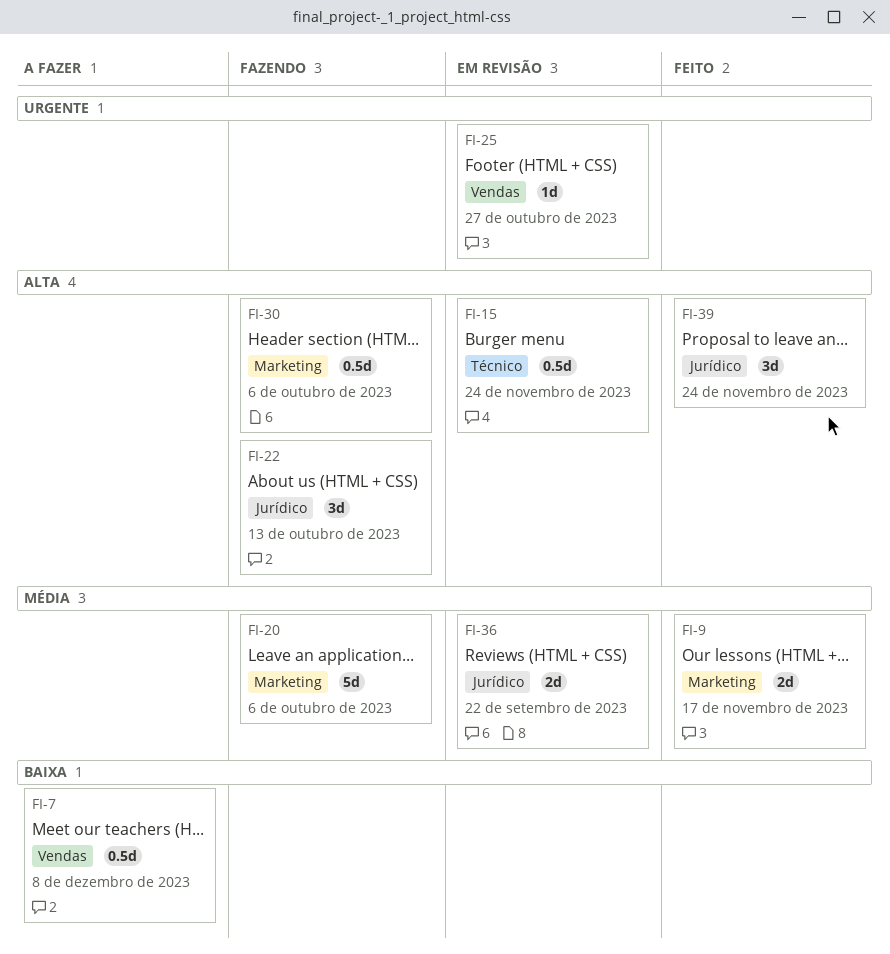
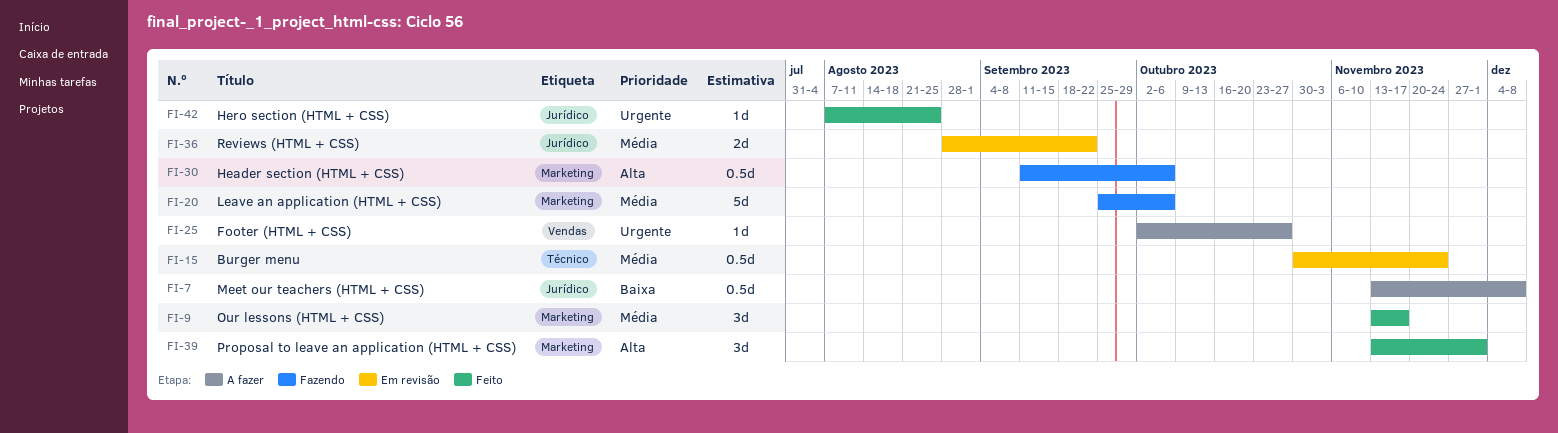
FI-7, label: Vendas -> Jurídico
FI-9, estimate: 2d -> 3d
FI-15, priority: Alta -> Média
FI-22: present -> none
FI-25, status: Em revisão -> A fazer
FI-39, label: Jurídico -> Marketing
FI-39, due: Nov 24 -> Dec 1
FI-42: none -> present

